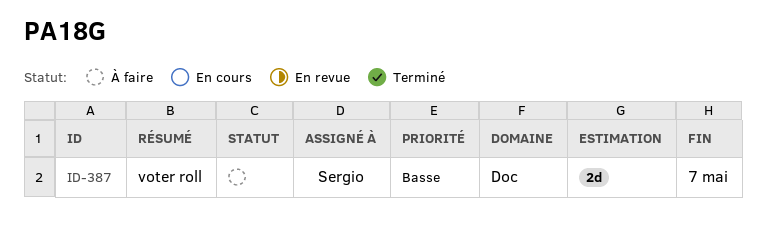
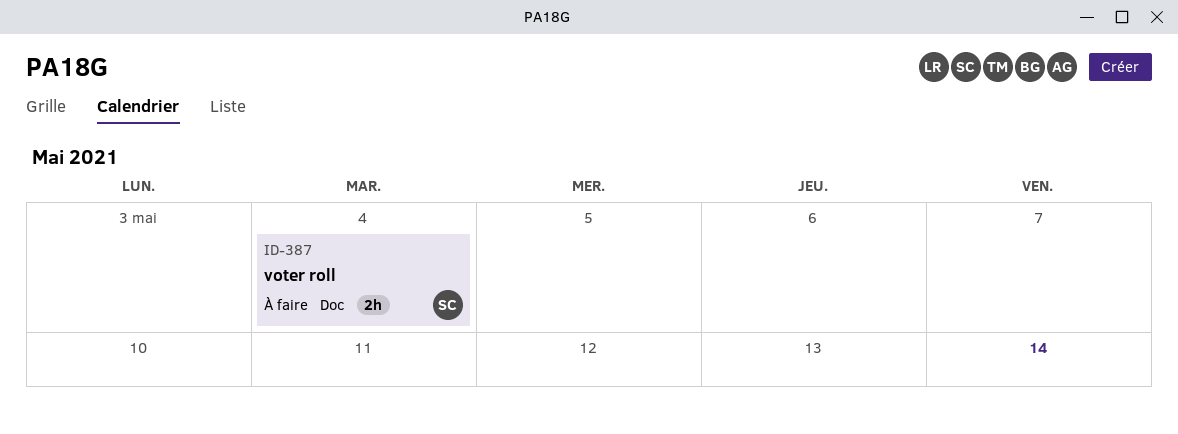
ID-387, estimate: 2d -> 2h
ID-387, due: May 7 -> May 4

